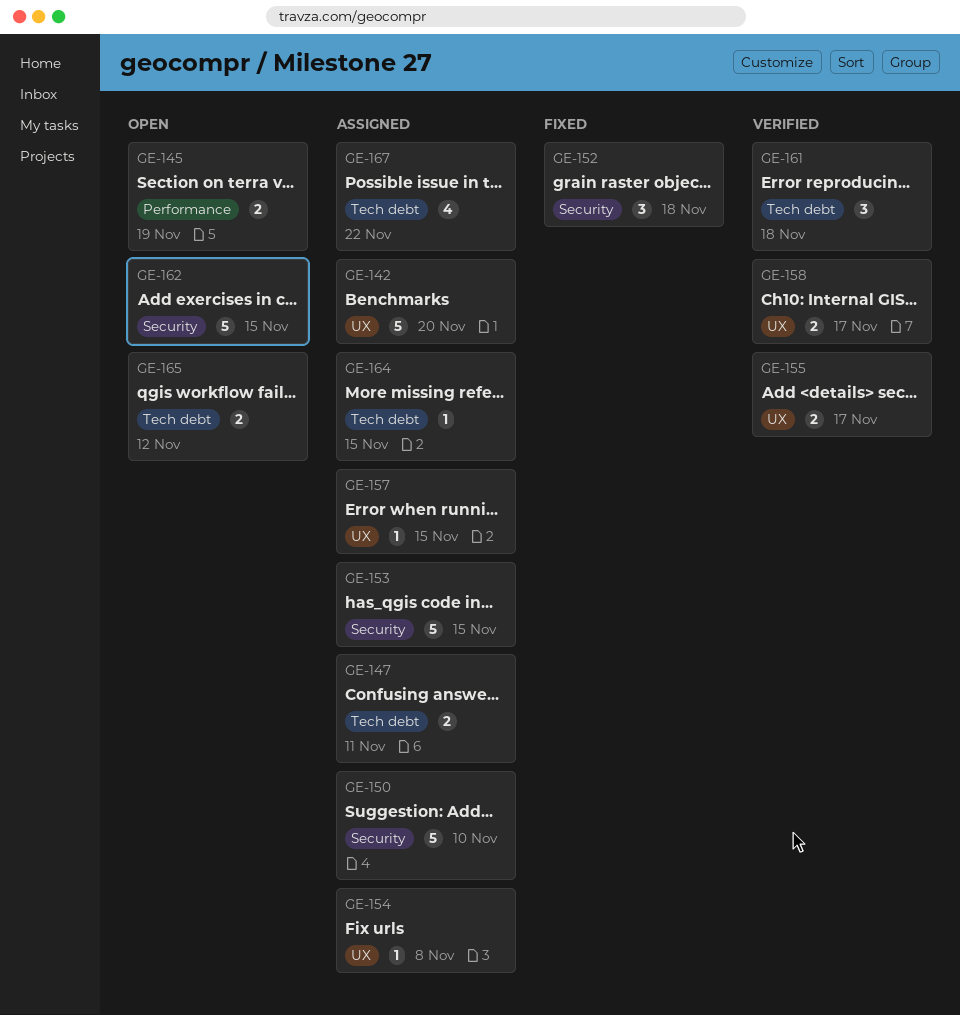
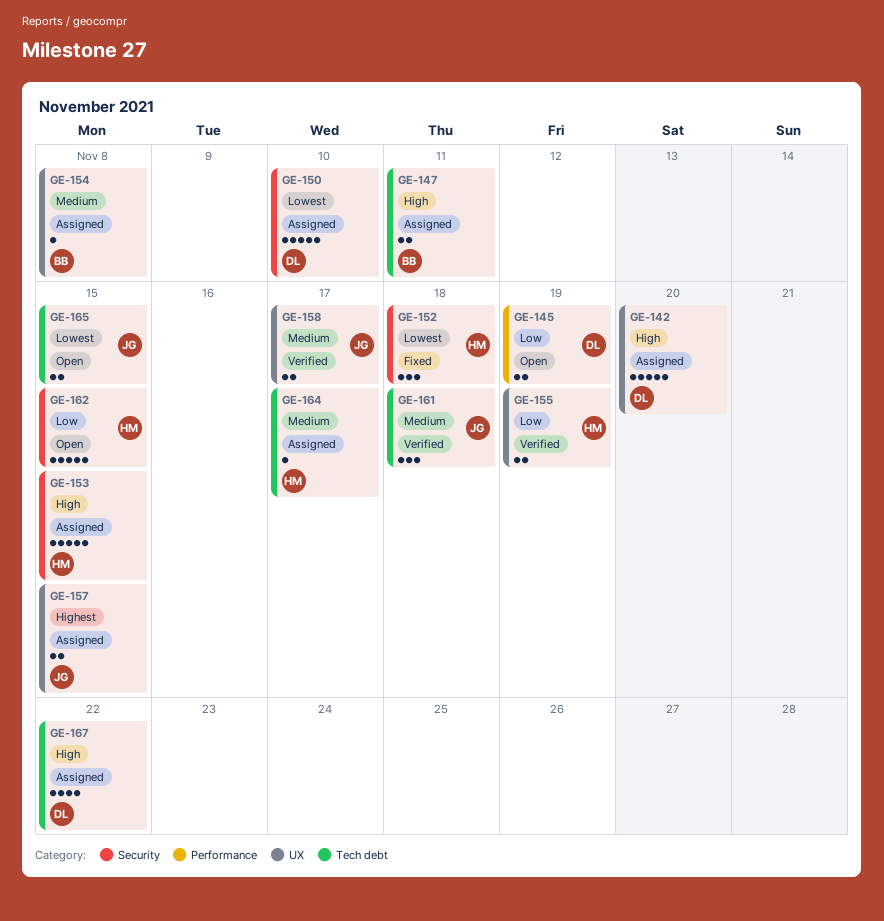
GE-155, due: Nov 17 -> Nov 19
GE-157, estimate: 1 -> 2
GE-164, due: Nov 15 -> Nov 17
GE-165, due: Nov 12 -> Nov 15

